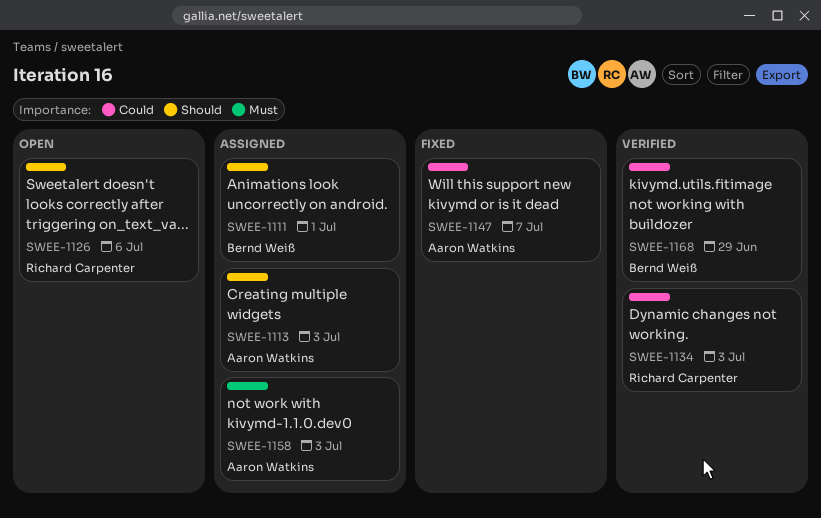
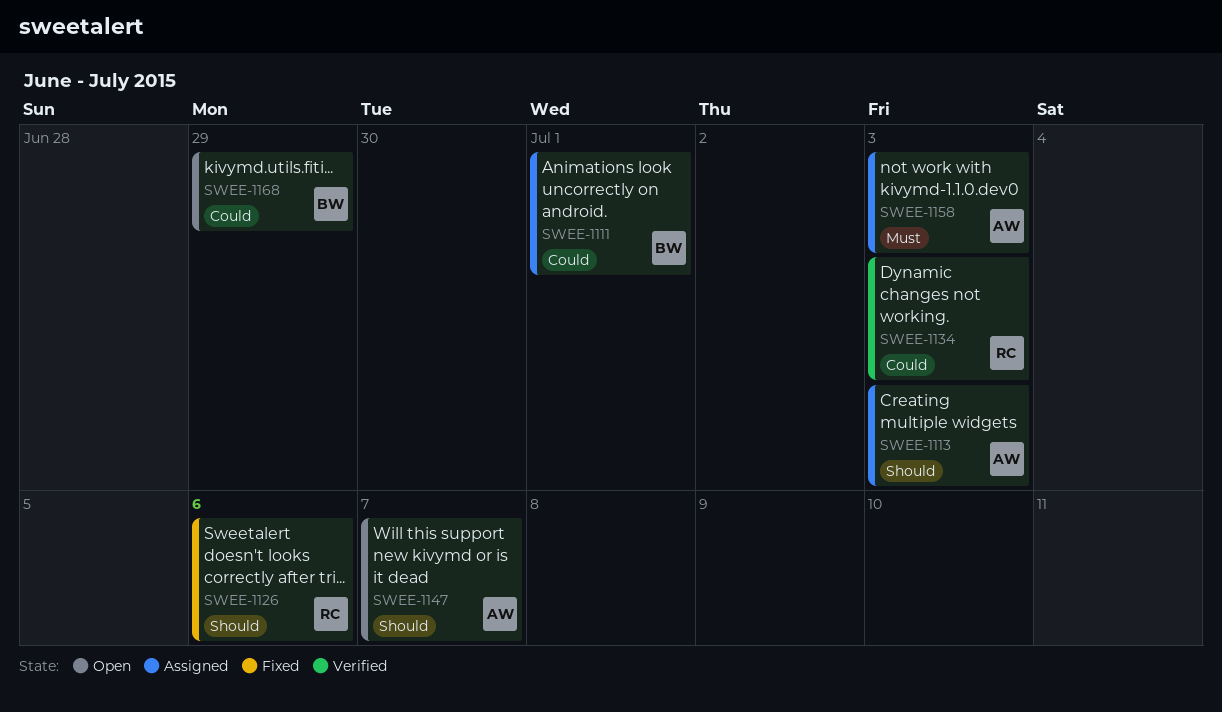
SWEE-1111, priority: Should -> Could
SWEE-1126, status: Open -> Fixed
SWEE-1147, status: Fixed -> Open
SWEE-1147, priority: Could -> Should
SWEE-1168, status: Verified -> Open

